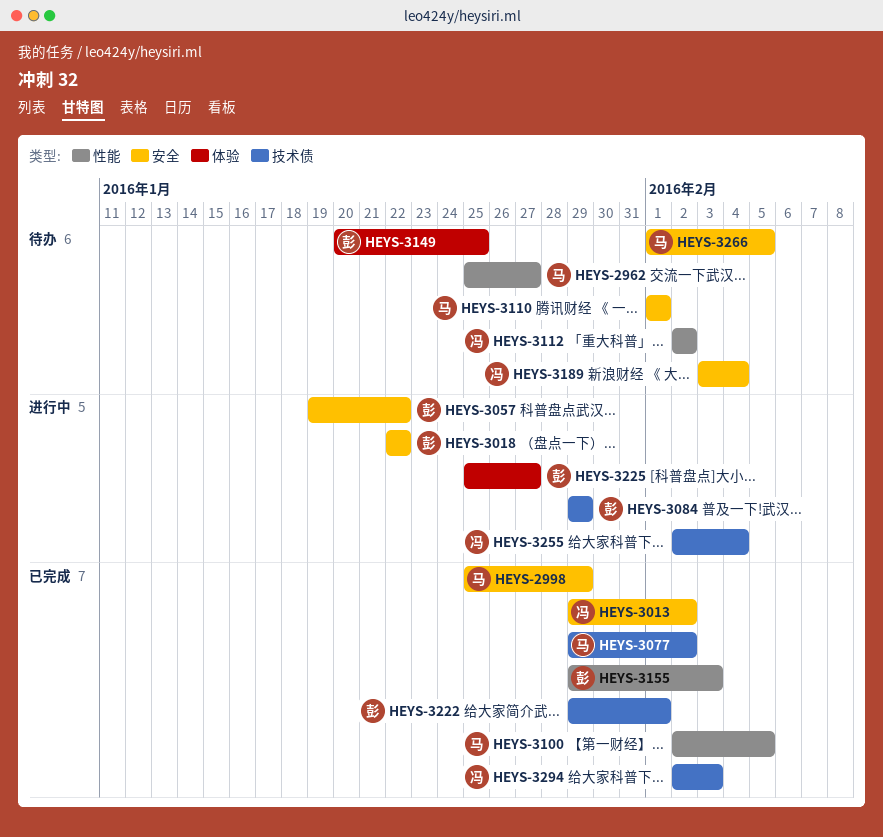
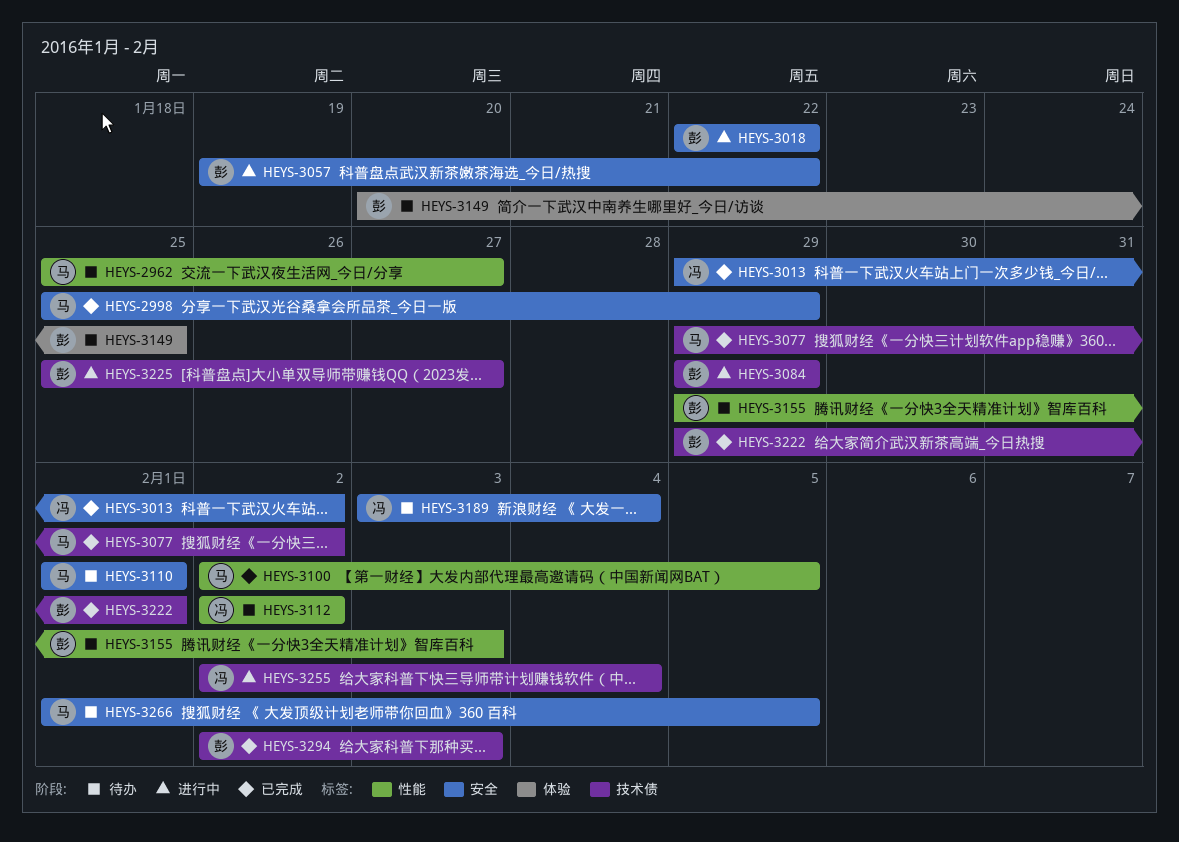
HEYS-3155, status: 已完成 -> 待办
HEYS-3225, label: 体验 -> 技术债
HEYS-3294, owner: 冯 -> 彭

